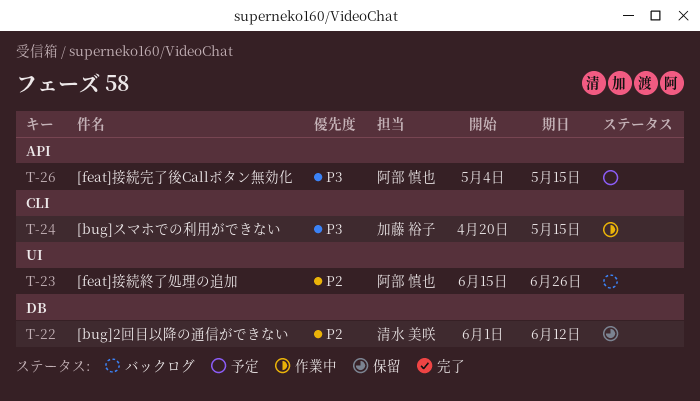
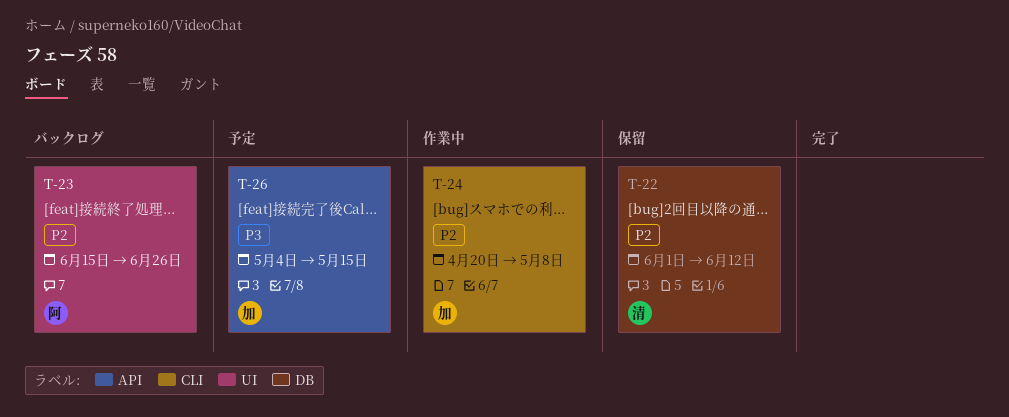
T-24, priority: P3 -> P2
T-24, due: May 15 -> May 8
T-26, owner: 阿部 慎也 -> 加藤 裕子

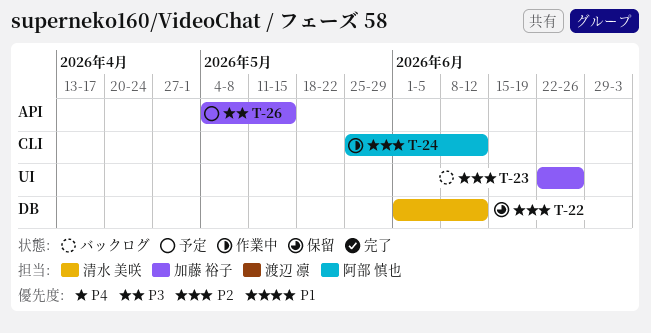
T-23, owner: 阿部 慎也 -> 加藤 裕子
T-23, start: Jun 15 -> Jun 22
T-24, owner: 加藤 裕子 -> 阿部 慎也
T-24, start: Apr 20 -> May 25
T-24, due: May 8 -> Jun 12

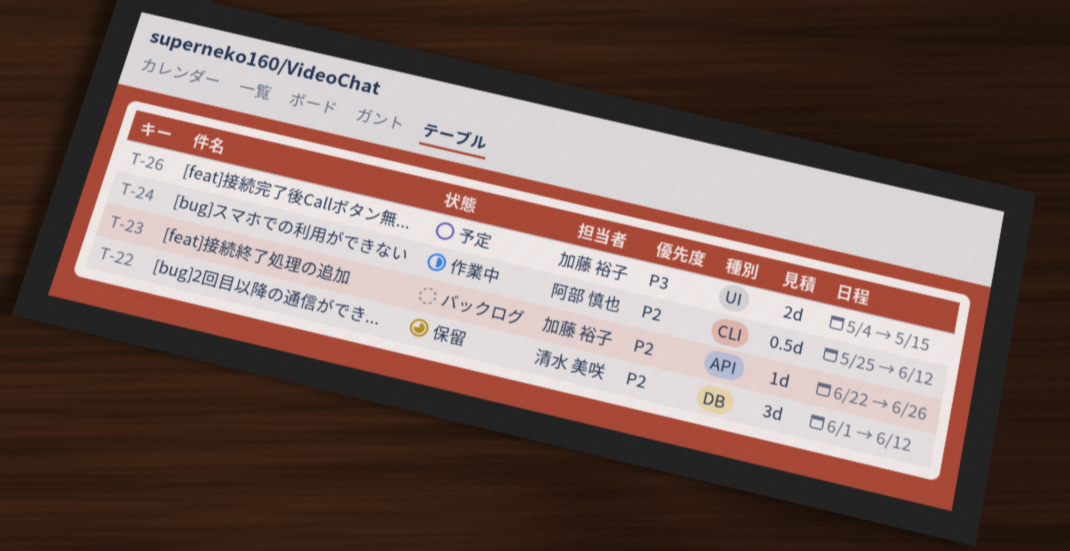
T-23, label: UI -> API
T-26, label: API -> UI

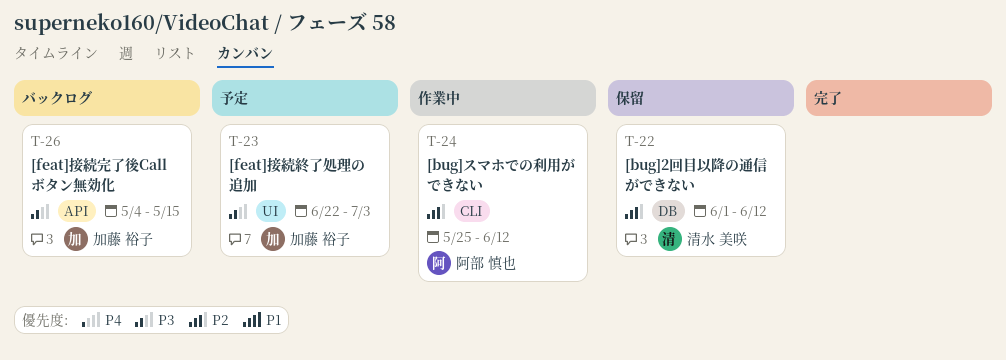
T-23, status: バックログ -> 予定
T-23, priority: P2 -> P3
T-23, label: API -> UI
T-23, due: Jun 26 -> Jul 3
T-26, status: 予定 -> バックログ
T-26, label: UI -> API

